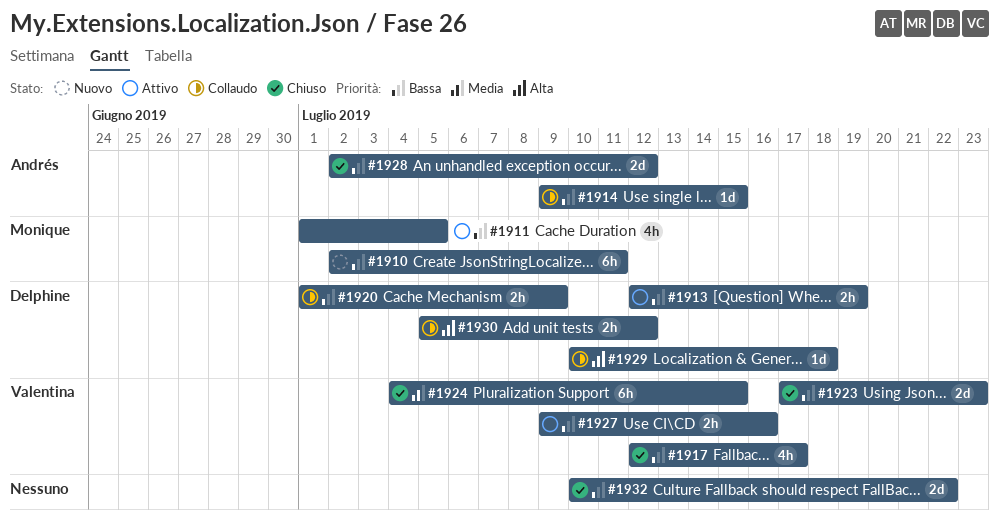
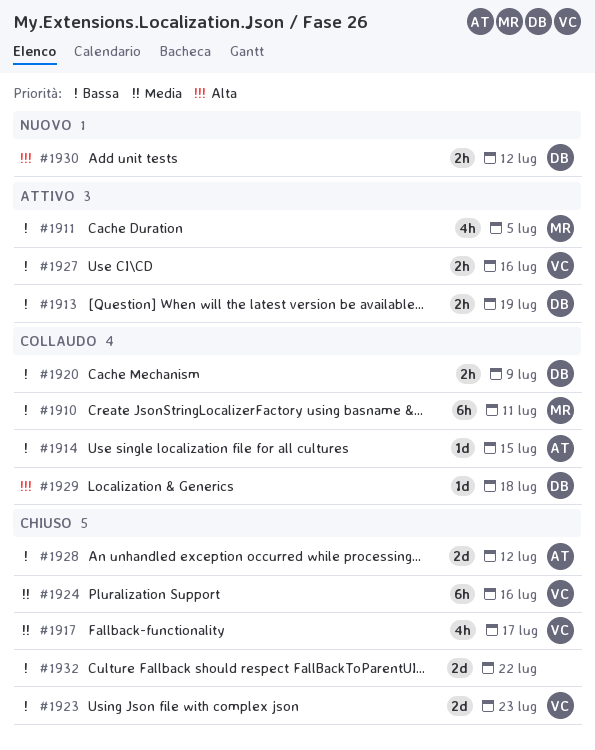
#1910, status: Nuovo -> Collaudo
#1917, priority: Bassa -> Media
#1924, due: Jul 15 -> Jul 16
#1930, status: Collaudo -> Nuovo

